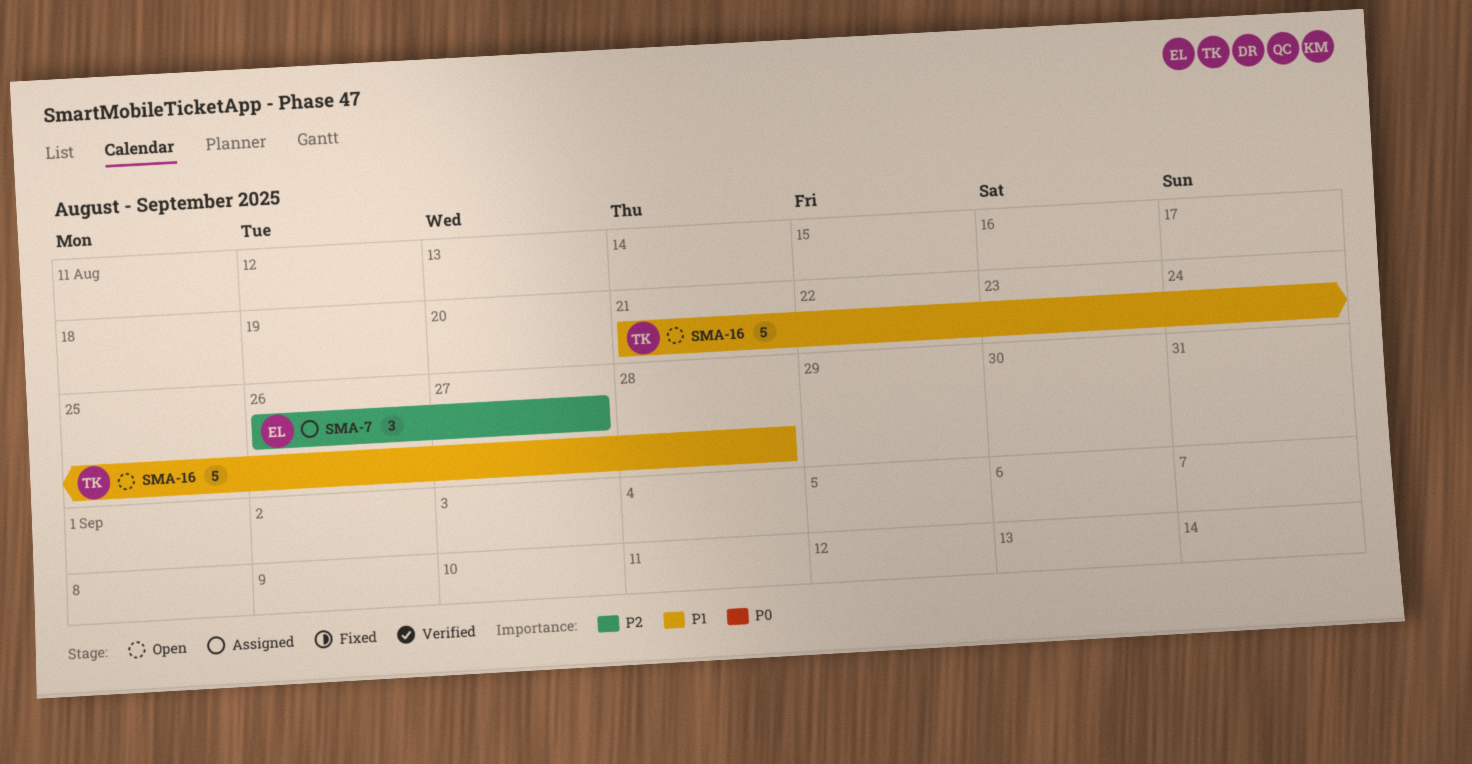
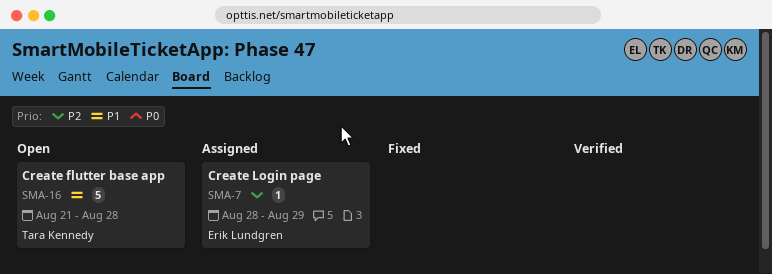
SMA-7, estimate: 3 -> 1
SMA-7, start: Aug 26 -> Aug 28
SMA-7, due: Aug 27 -> Aug 29

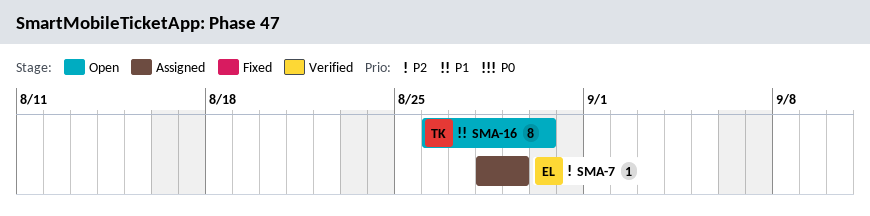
SMA-16, estimate: 5 -> 8
SMA-16, start: Aug 21 -> Aug 26
SMA-16, due: Aug 28 -> Aug 30

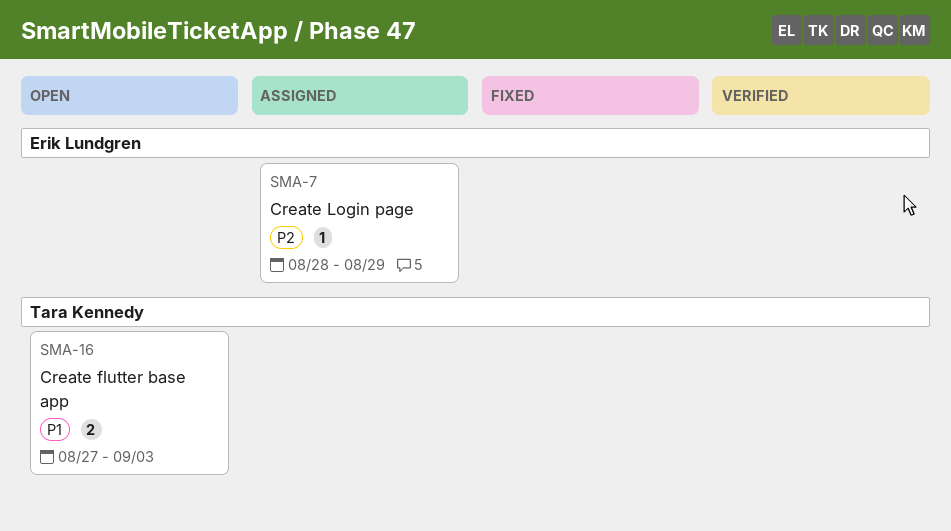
SMA-16, estimate: 8 -> 2
SMA-16, start: Aug 26 -> Aug 27
SMA-16, due: Aug 30 -> Sep 3

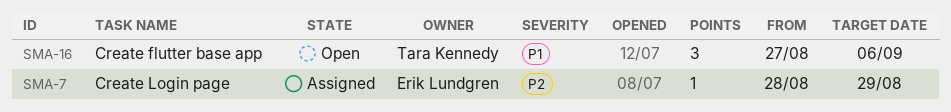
SMA-16, estimate: 2 -> 3
SMA-16, due: Sep 3 -> Sep 6

